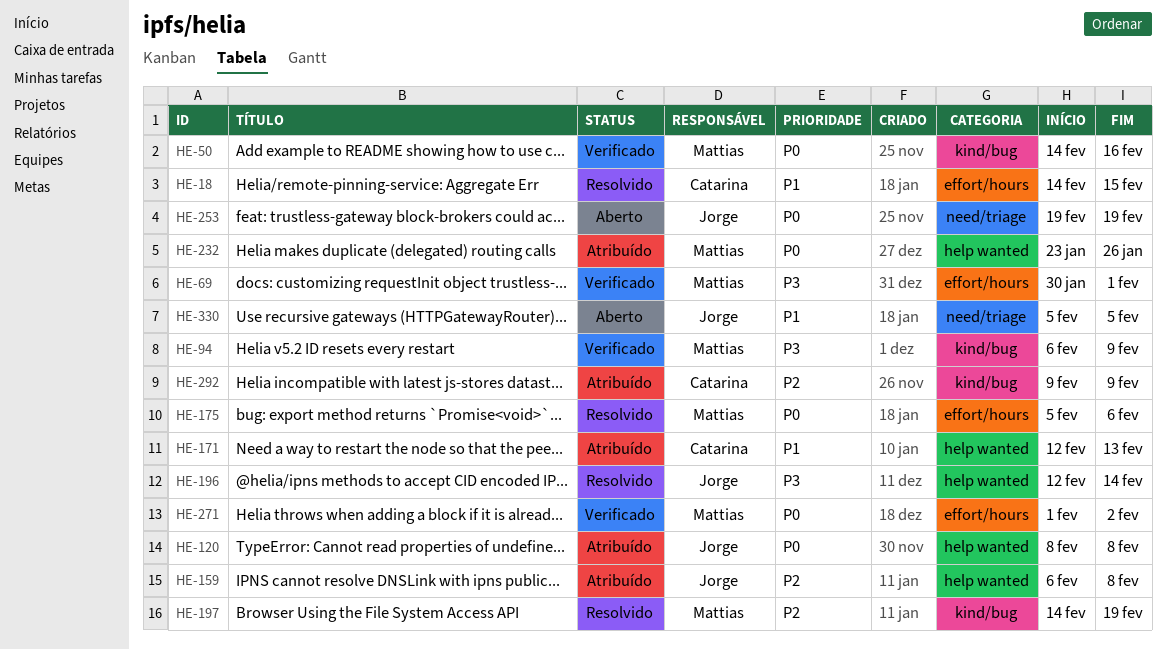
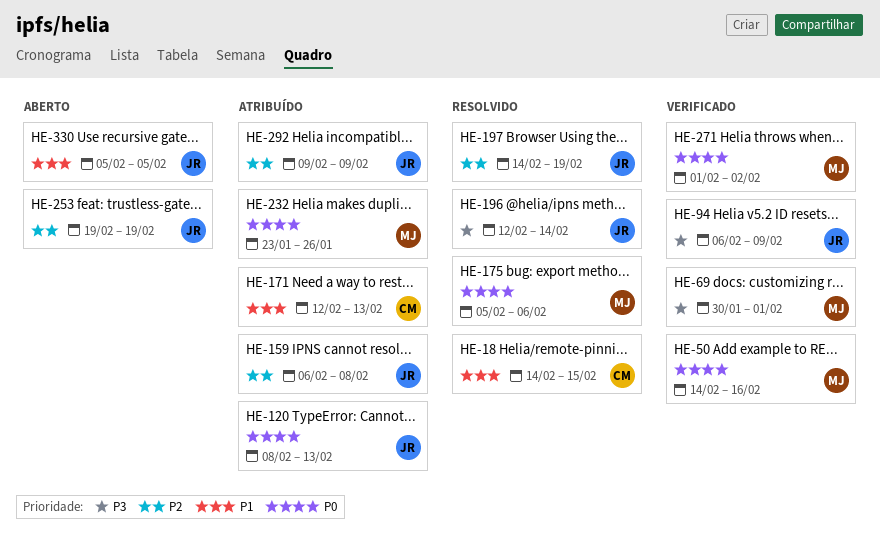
HE-94, owner: Mattias -> Jorge
HE-120, due: Feb 8 -> Feb 13
HE-197, owner: Mattias -> Jorge
HE-253, priority: P0 -> P2
HE-292, owner: Catarina -> Jorge

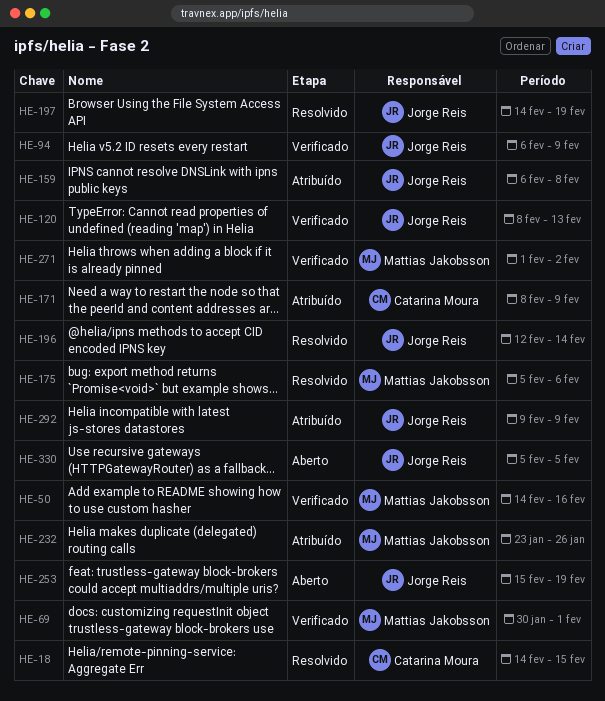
HE-120, status: Atribuído -> Verificado
HE-171, start: Feb 12 -> Feb 8
HE-171, due: Feb 13 -> Feb 9
HE-253, start: Feb 19 -> Feb 15

